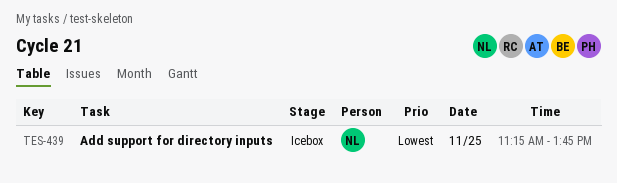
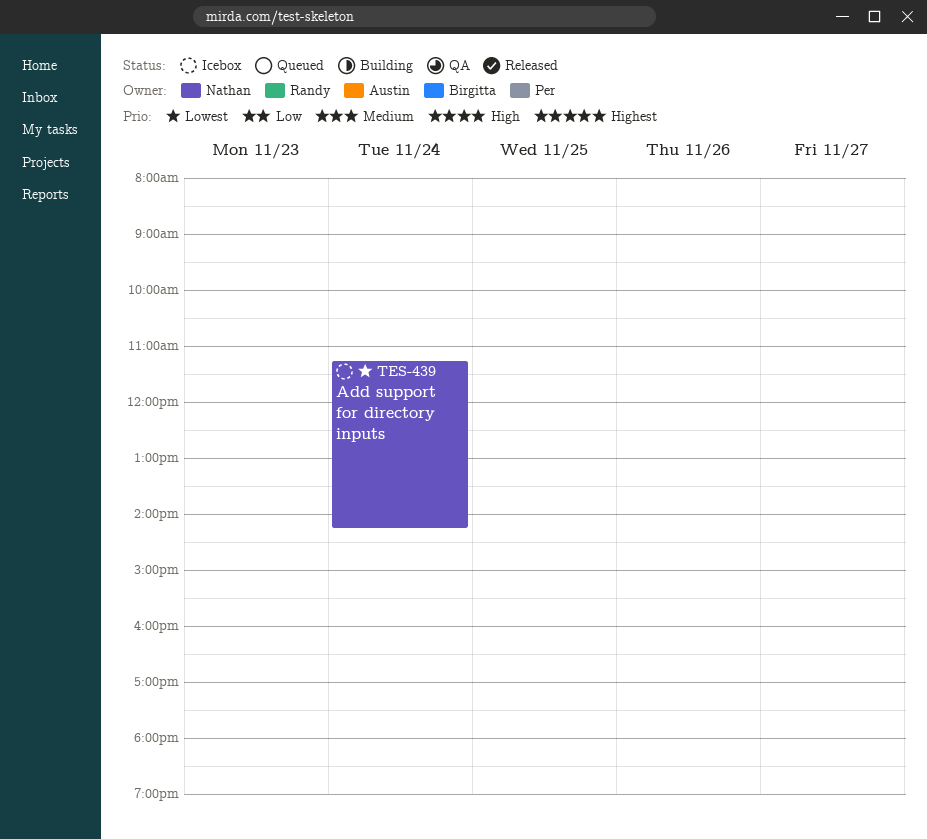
TES-439, day: Nov 25 -> Nov 24
TES-439, ends: 13:45 -> 14:15

